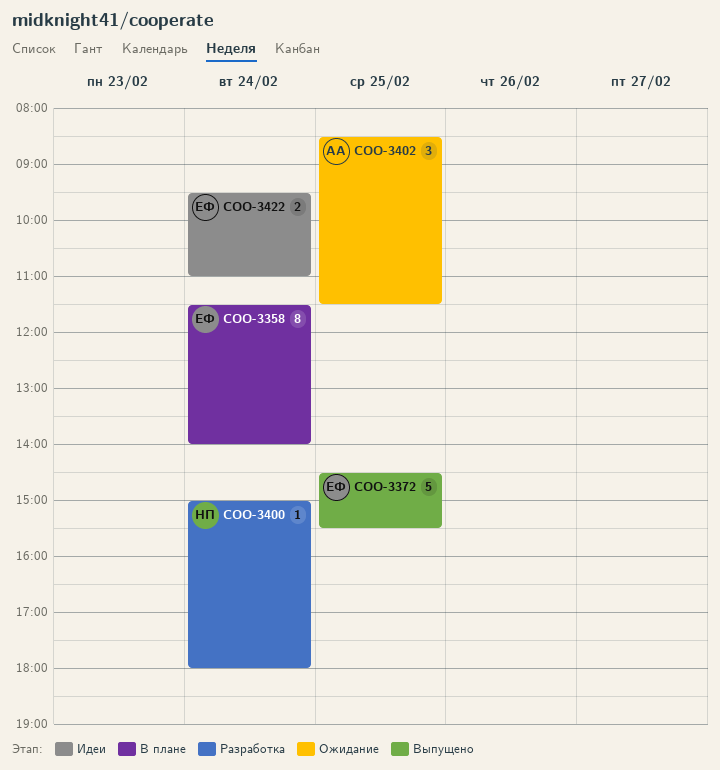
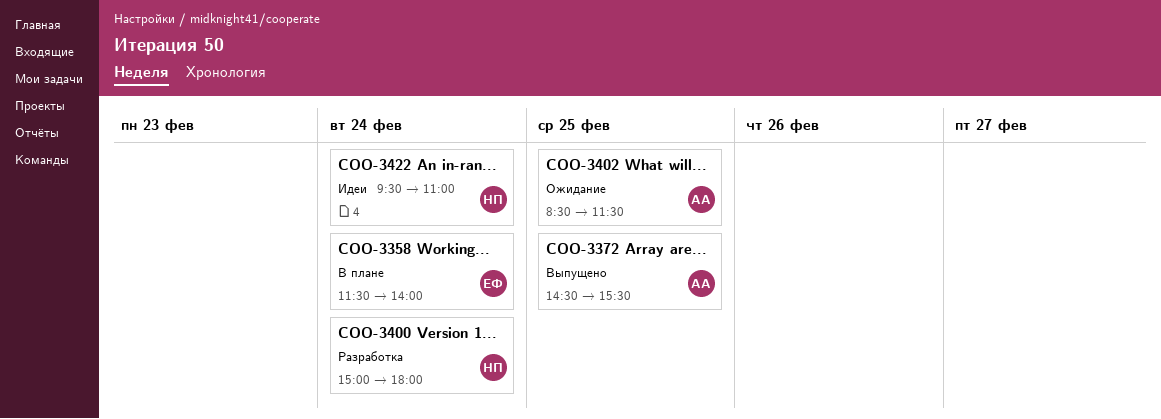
COO-3372, owner: ЕФ -> АА
COO-3422, owner: ЕФ -> НП

